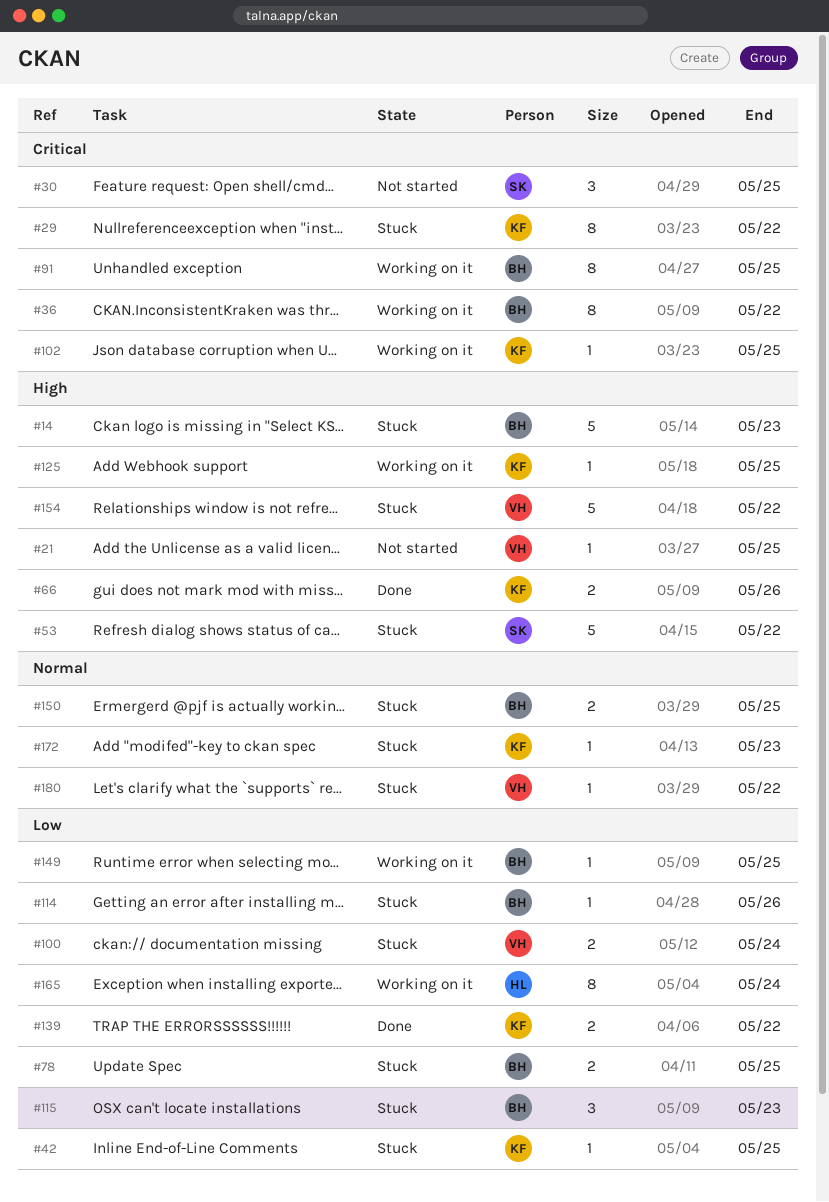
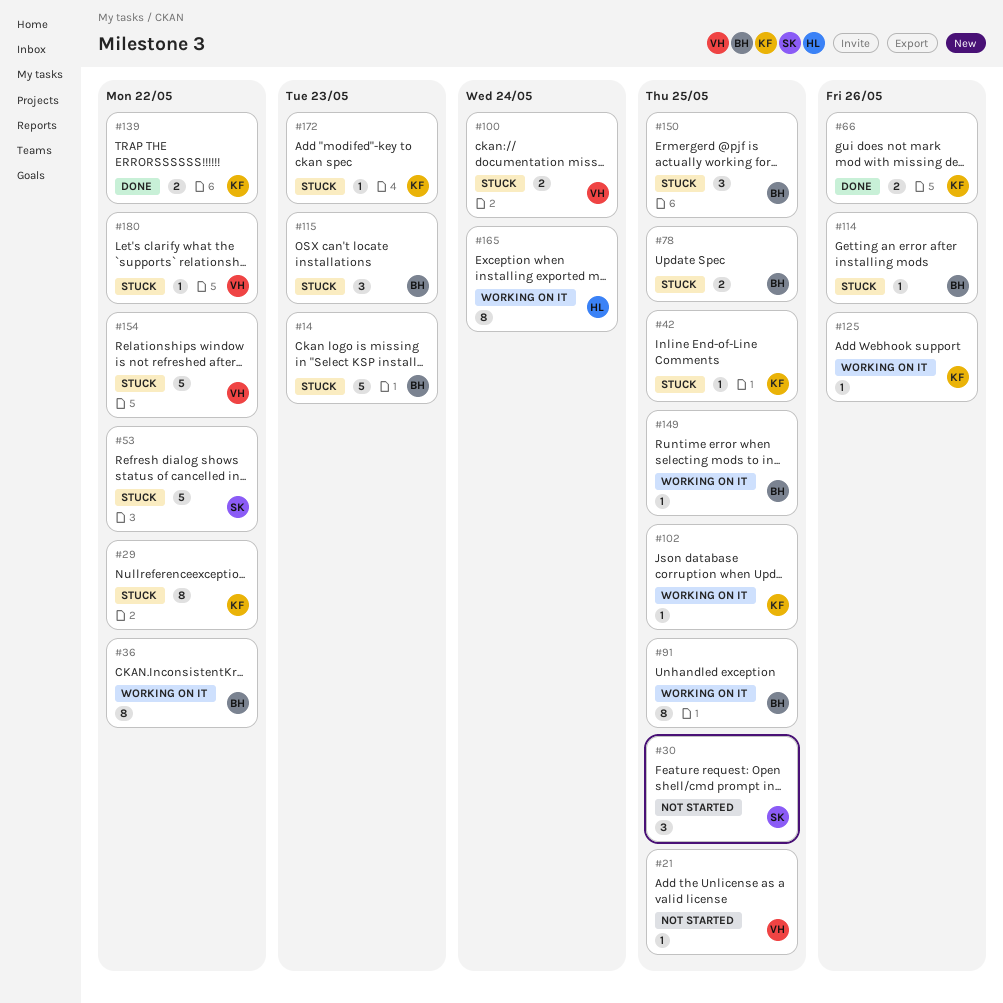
#125, due: May 25 -> May 26
#150, estimate: 2 -> 3

